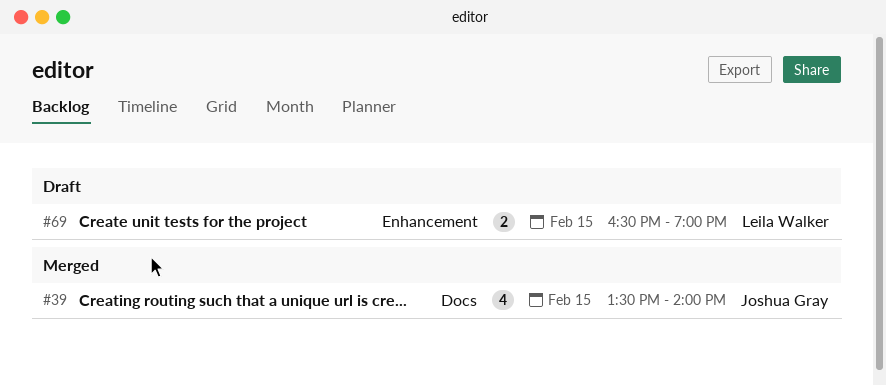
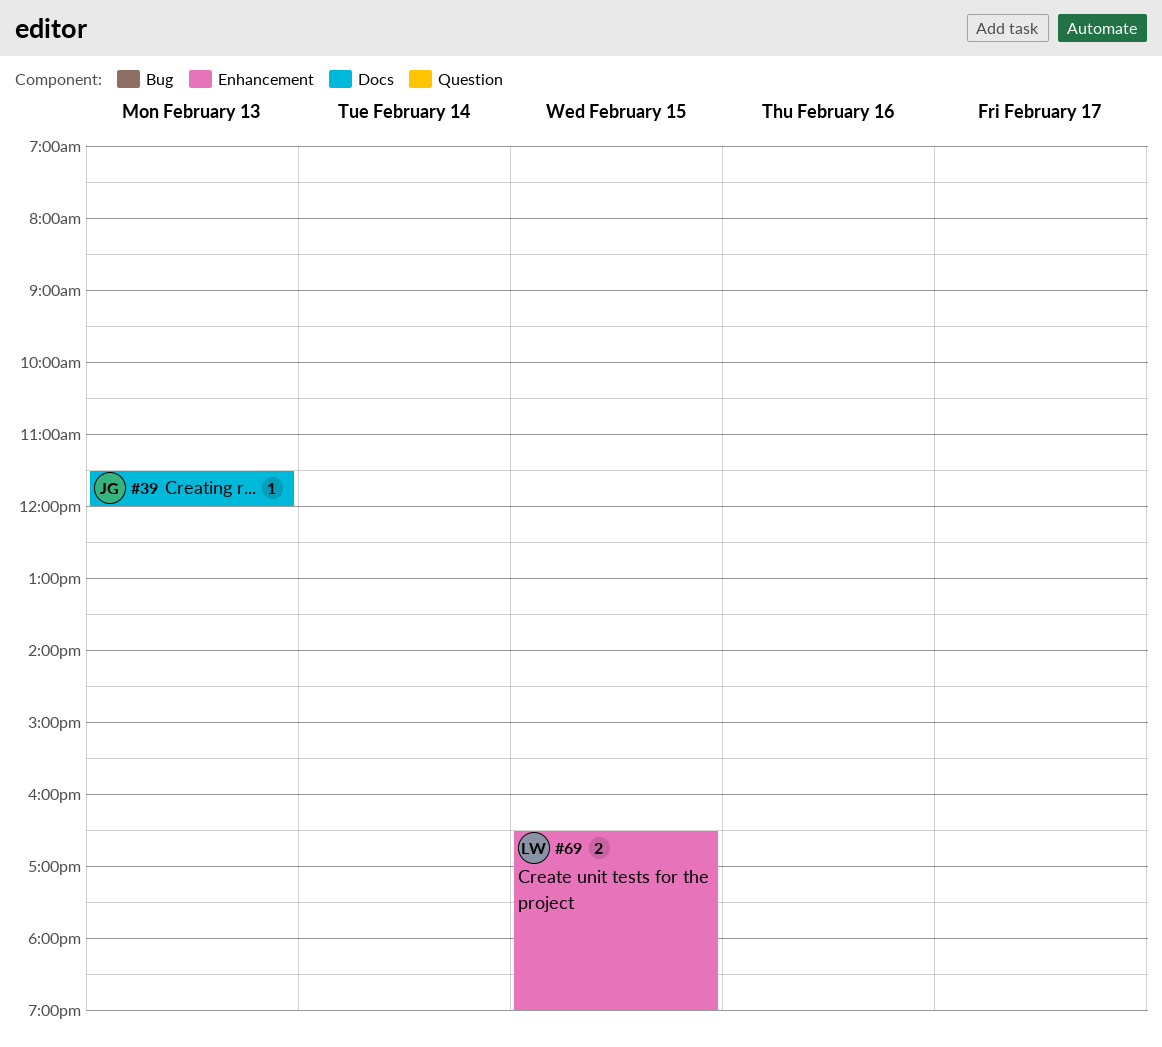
#39, estimate: 4 -> 1
#39, day: Feb 15 -> Feb 13
#39, begins: 13:30 -> 11:30
#39, ends: 14:00 -> 12:00

